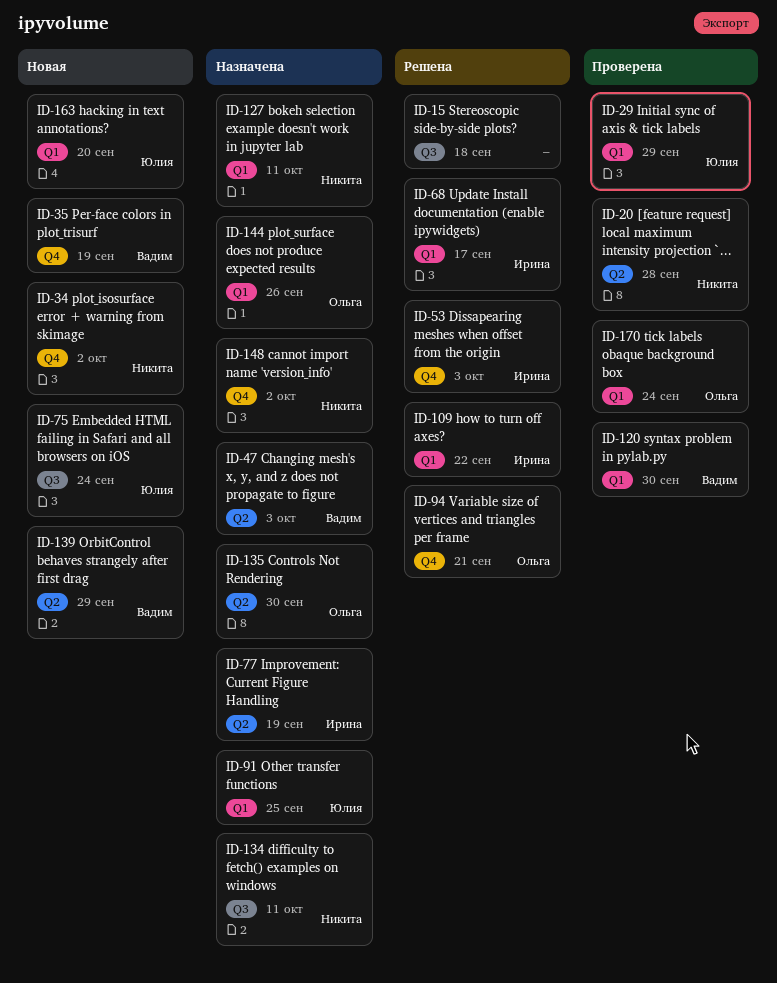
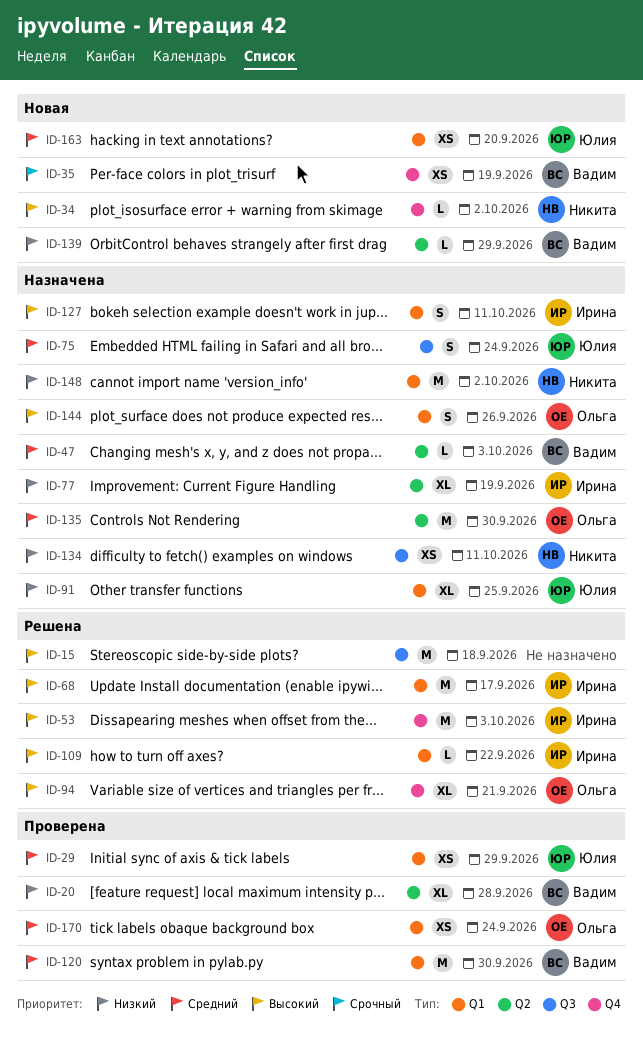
ID-20, owner: Никита -> Вадим
ID-75, status: Новая -> Назначена
ID-127, owner: Никита -> Ирина
ID-148, label: Q4 -> Q1

